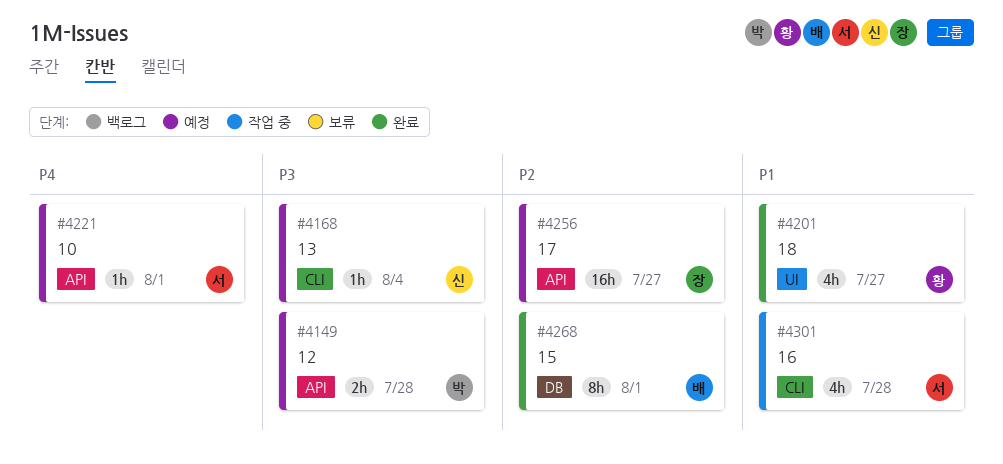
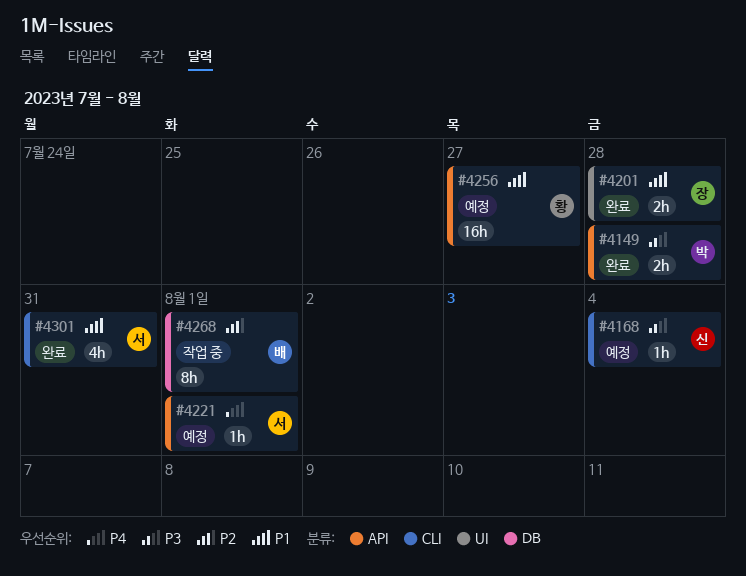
#4149, status: 예정 -> 완료
#4201, owner: 황 -> 장
#4201, estimate: 4h -> 2h
#4201, due: Jul 27 -> Jul 28
#4256, owner: 장 -> 황
#4256, priority: P2 -> P1
#4268, status: 완료 -> 작업 중
#4301, status: 작업 중 -> 완료
#4301, due: Jul 28 -> Jul 31

